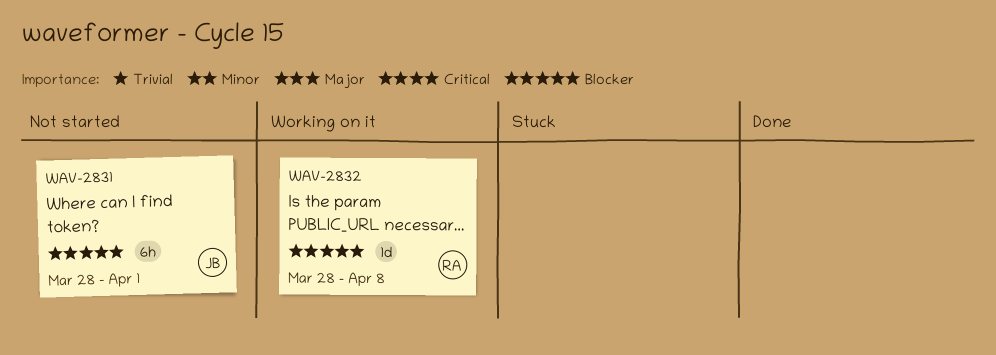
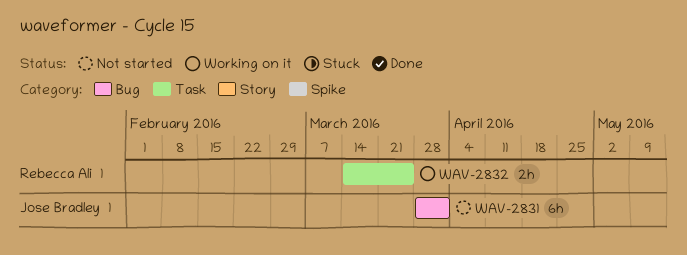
WAV-2832, estimate: 1d -> 2h
WAV-2832, start: Mar 28 -> Mar 14
WAV-2832, due: Apr 8 -> Mar 25

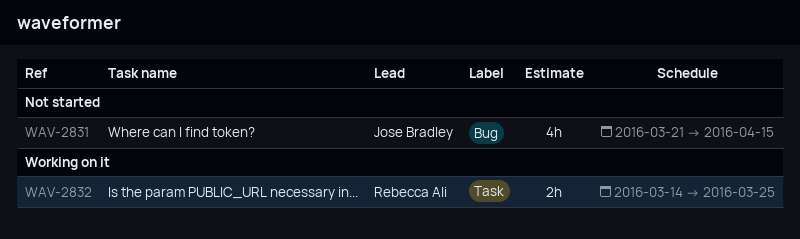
WAV-2831, estimate: 6h -> 4h
WAV-2831, start: Mar 28 -> Mar 21
WAV-2831, due: Apr 1 -> Apr 15

